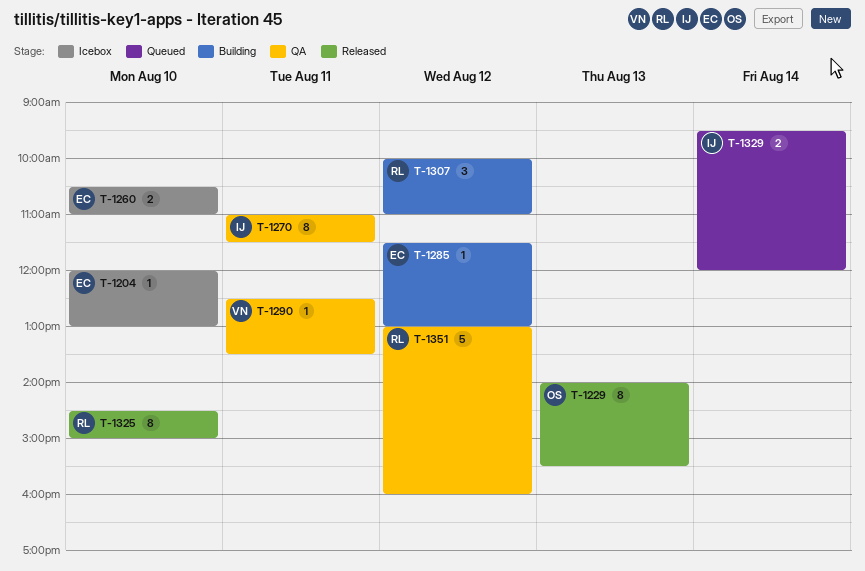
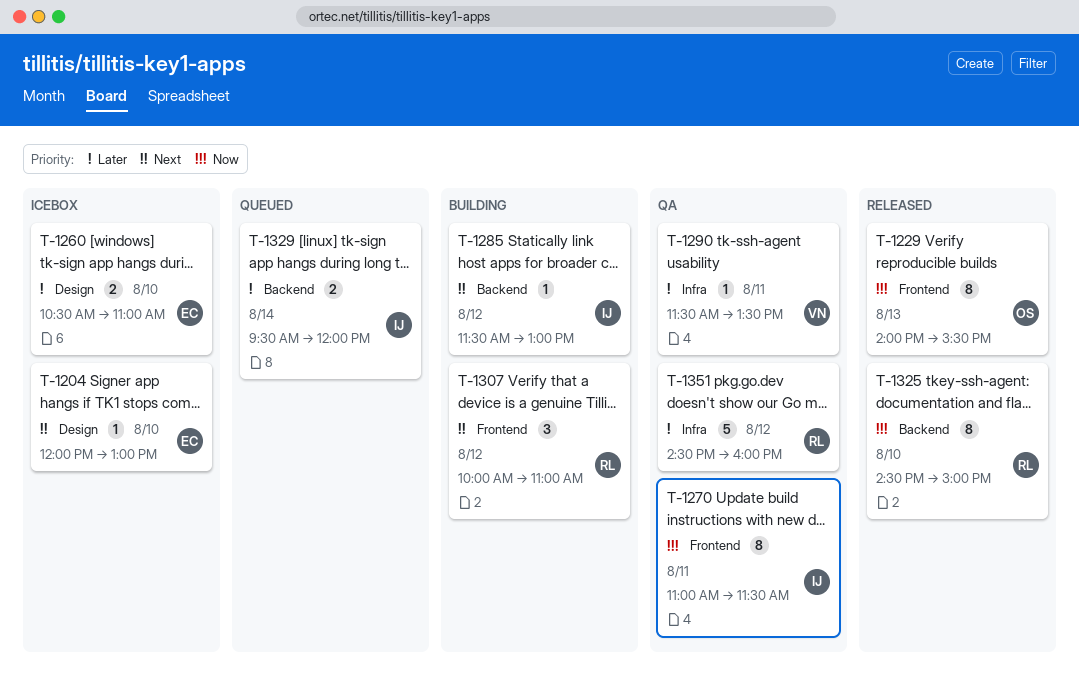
T-1285, owner: EC -> IJ
T-1290, begins: 12:30 -> 11:30
T-1351, begins: 13:00 -> 14:30

